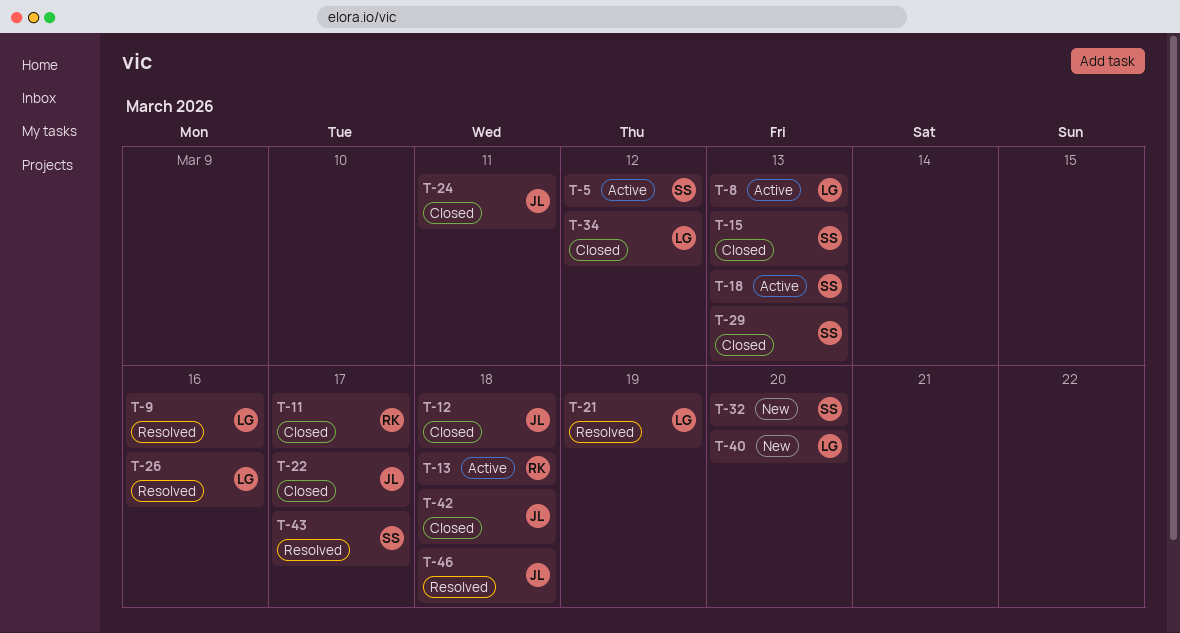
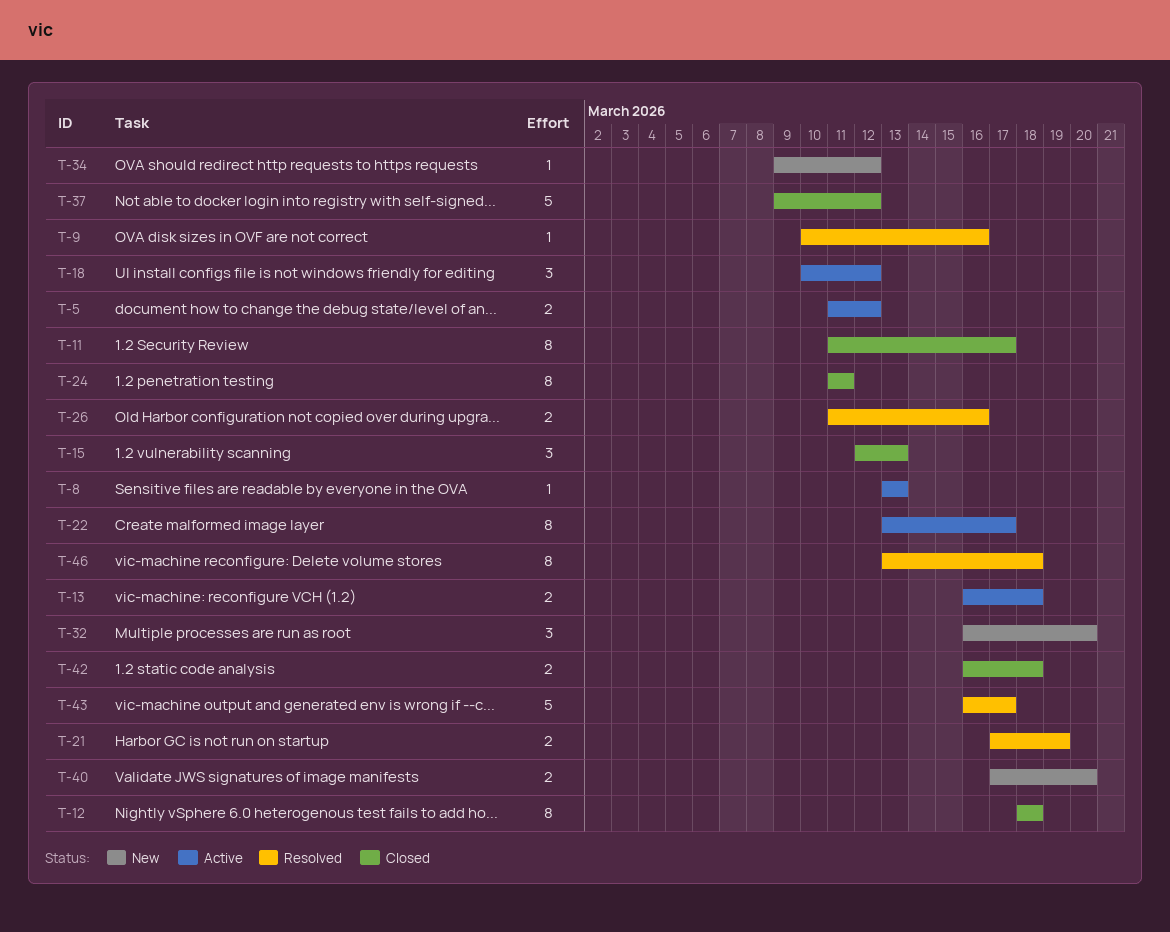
T-18, due: Mar 13 -> Mar 12
T-22, status: Closed -> Active
T-29: present -> none
T-34, status: Closed -> New
T-37: none -> present

